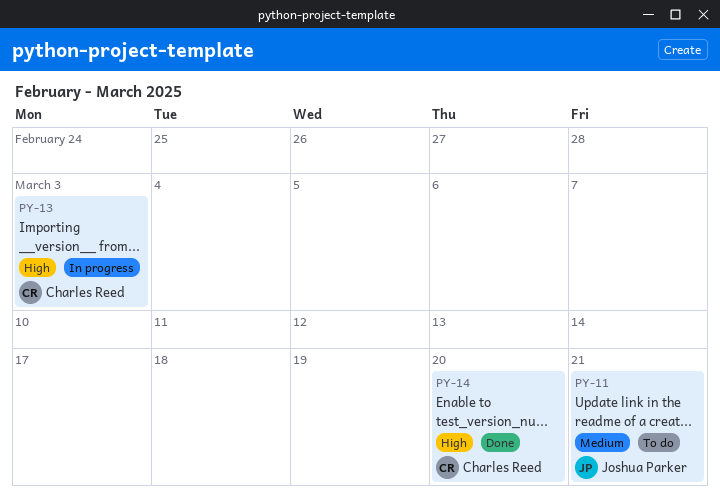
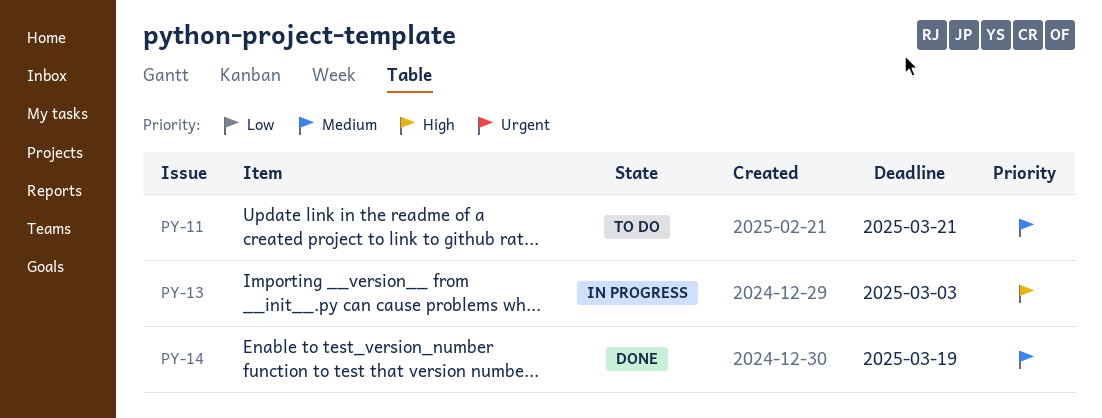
PY-14, priority: High -> Medium
PY-14, due: Mar 20 -> Mar 19

